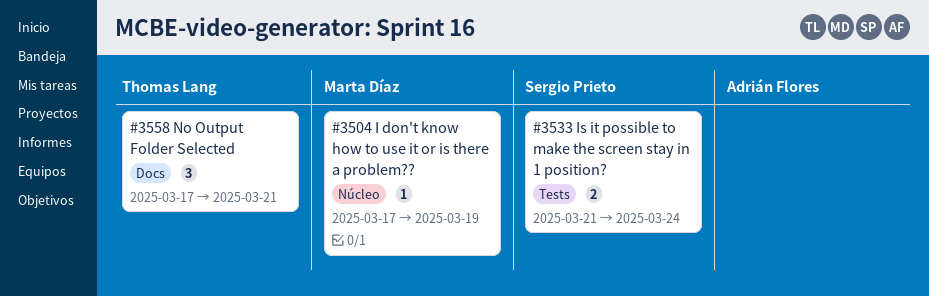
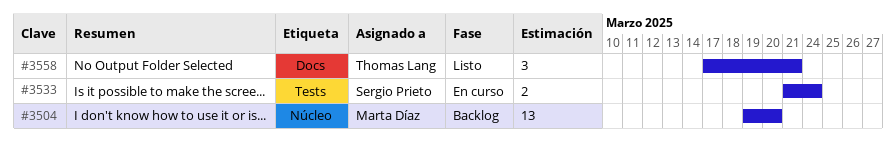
#3504, estimate: 1 -> 13
#3504, start: Mar 17 -> Mar 19
#3504, due: Mar 19 -> Mar 20

